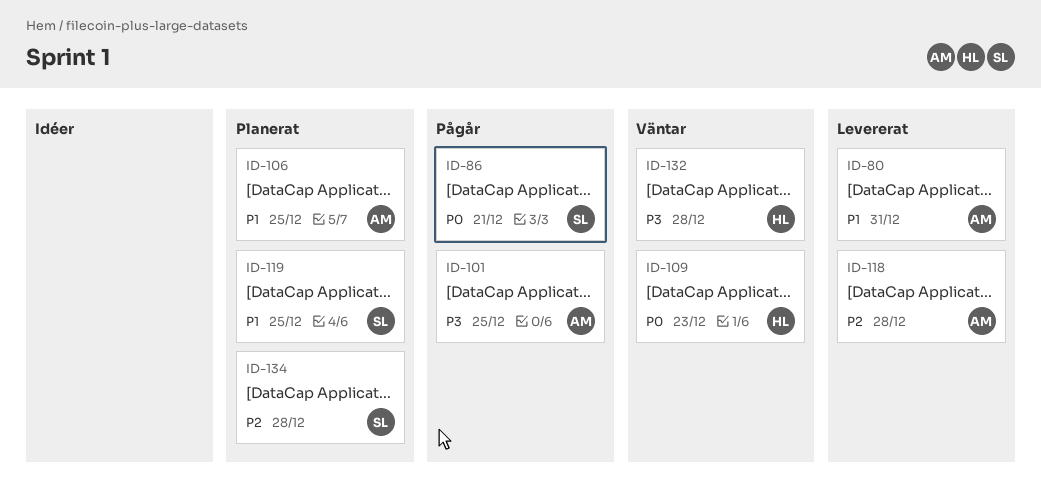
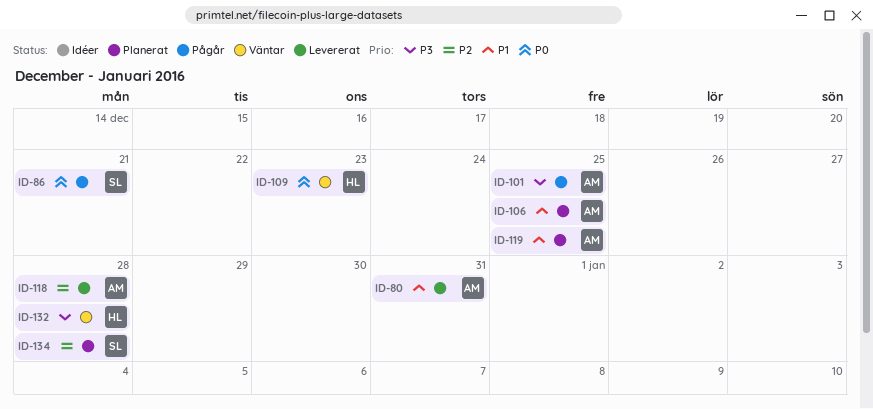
ID-119, owner: SL -> AM

